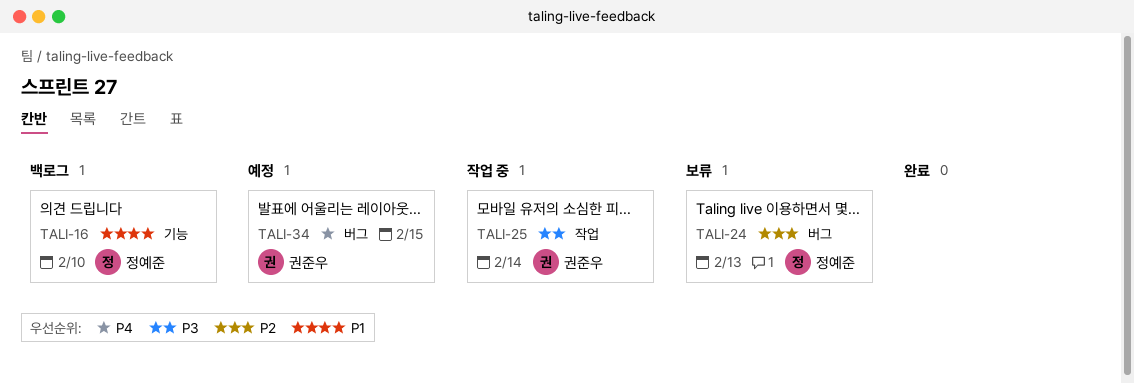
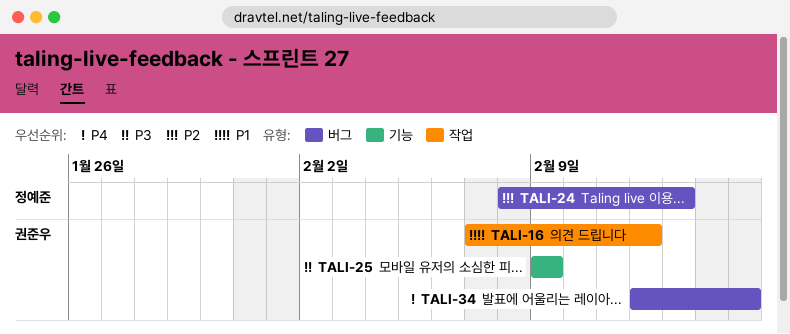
TALI-16, owner: 정예준 -> 권준우
TALI-16, label: 기능 -> 작업
TALI-16, due: Feb 10 -> Feb 12
TALI-25, label: 작업 -> 기능
TALI-25, due: Feb 14 -> Feb 9

